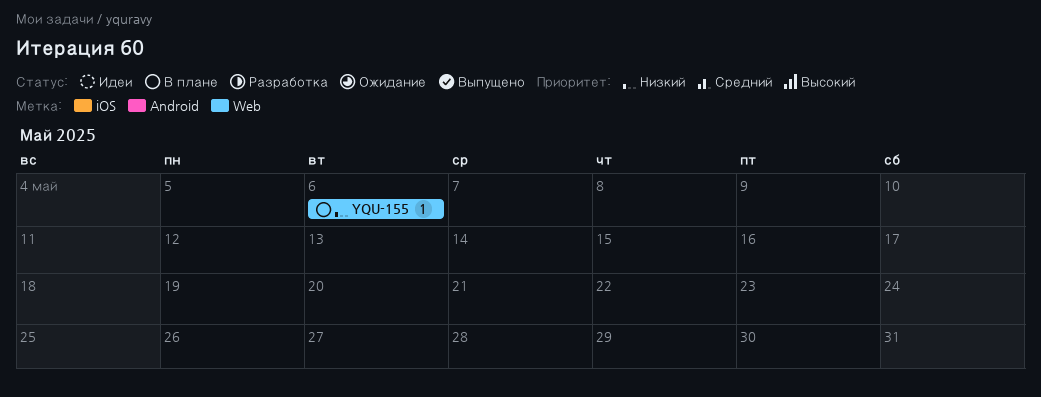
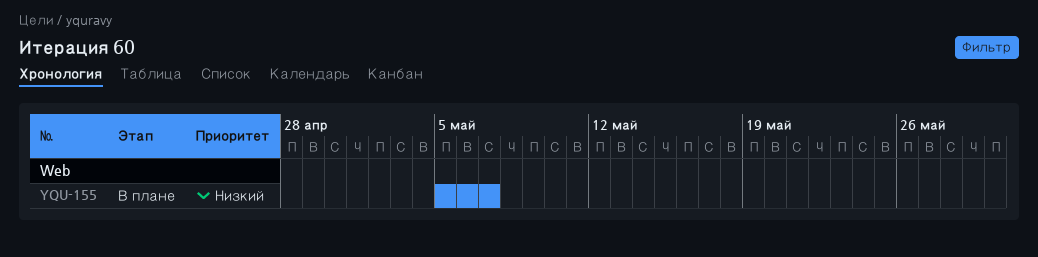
YQU-155, start: May 6 -> May 5
YQU-155, due: May 6 -> May 7

